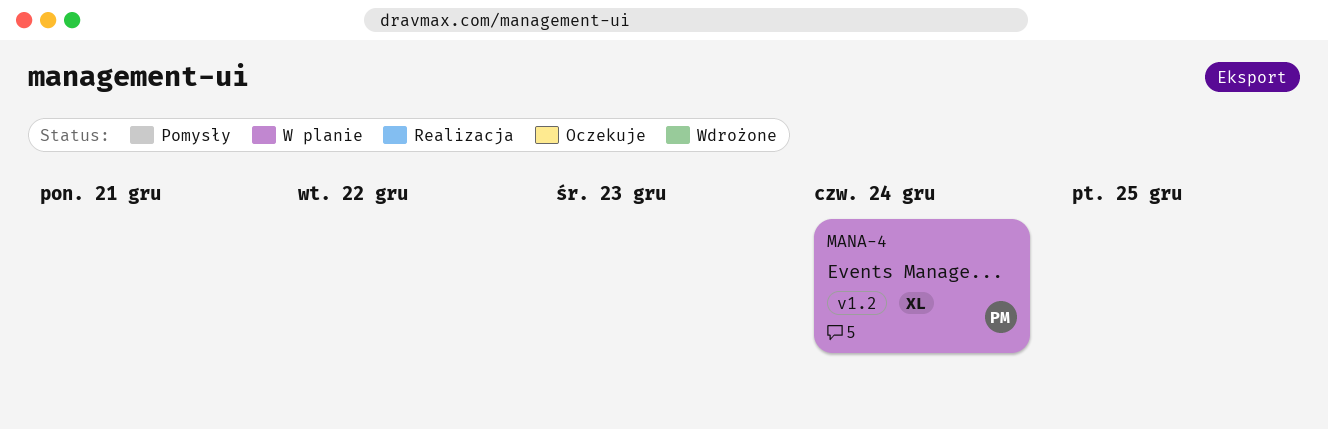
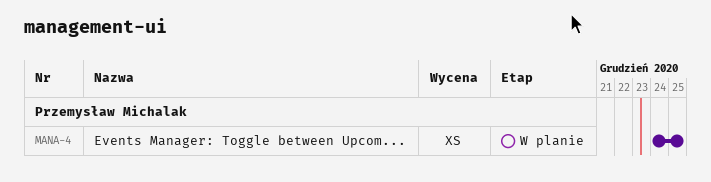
MANA-4, estimate: XL -> XS
MANA-4, due: Dec 24 -> Dec 25

